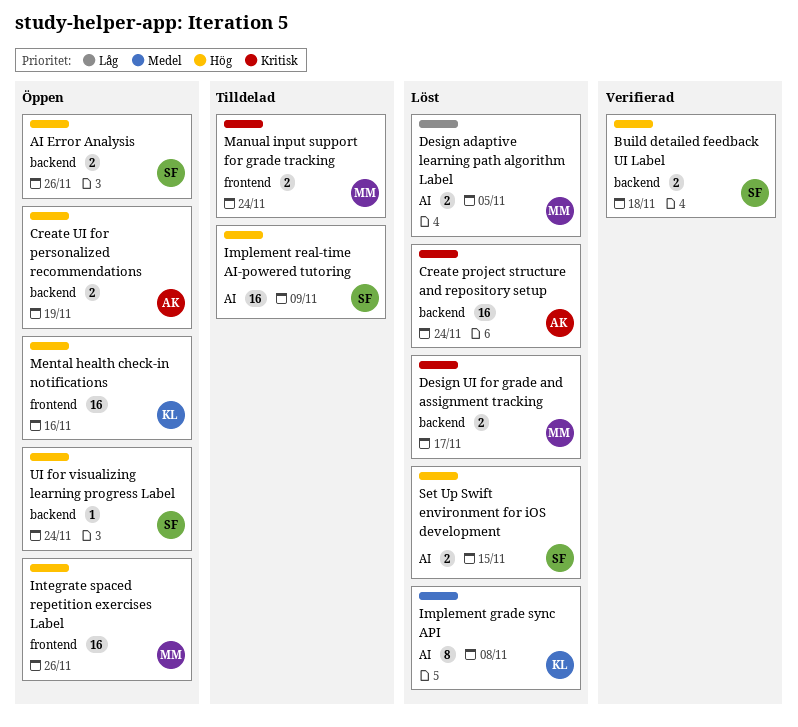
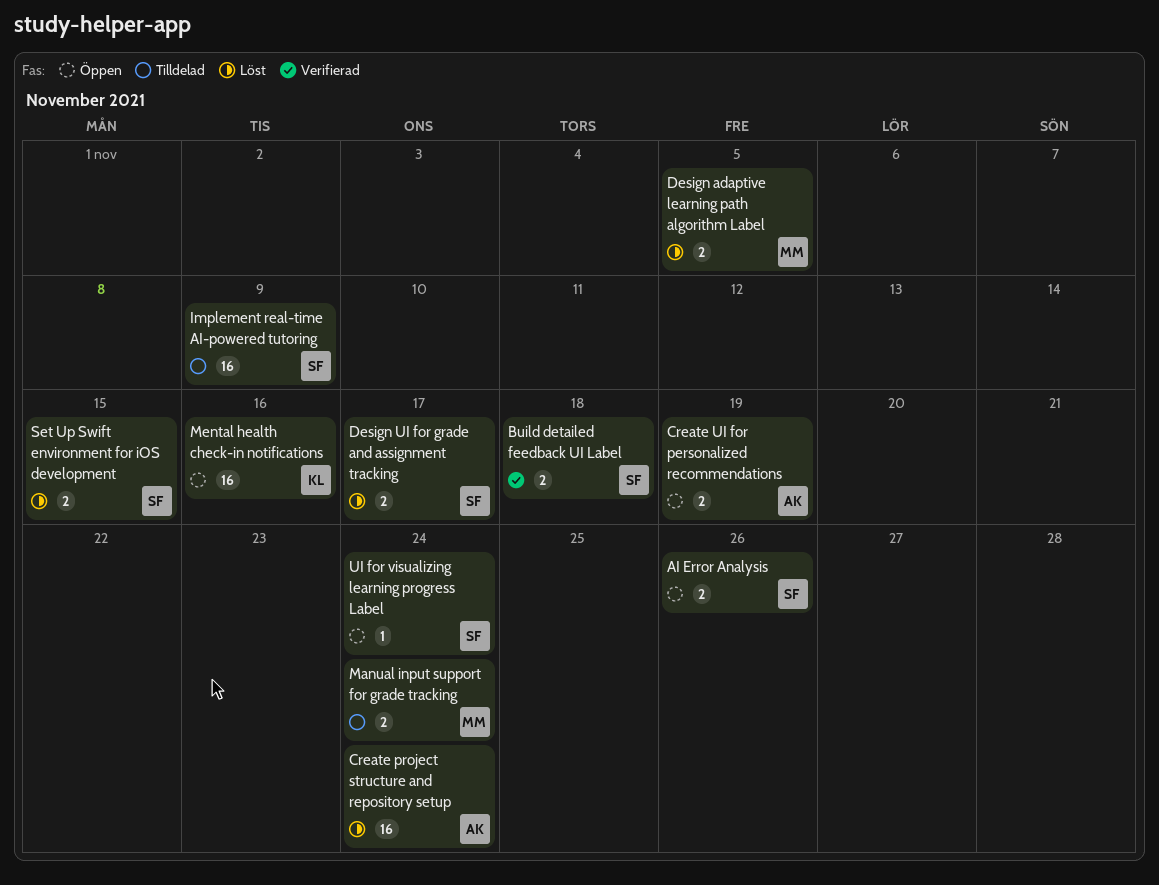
Design UI for grade and assignment tracking, owner: MM -> SF
Implement grade sync API: present -> none
Integrate spaced repetition exercises Label: present -> none

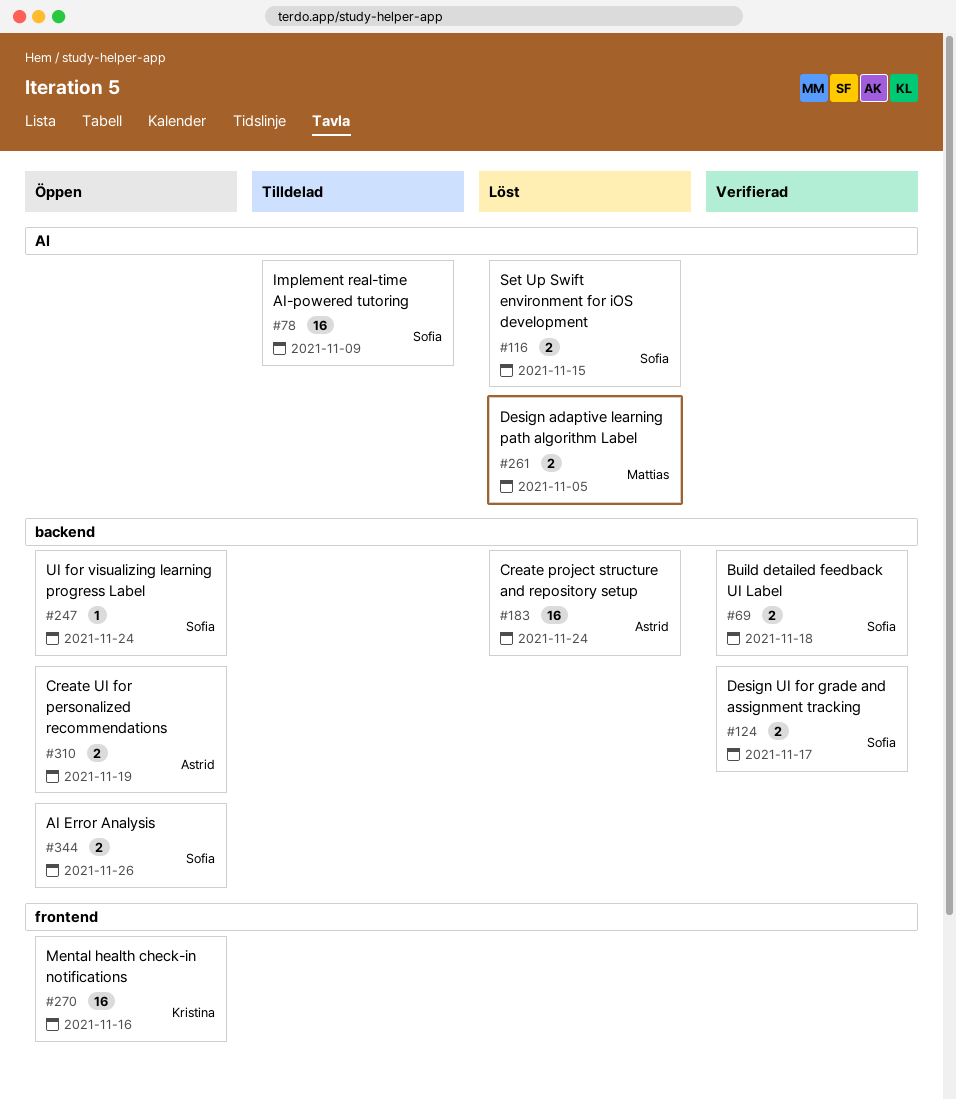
Design UI for grade and assignment tracking, status: Löst -> Verifierad
Manual input support for grade tracking: present -> none

